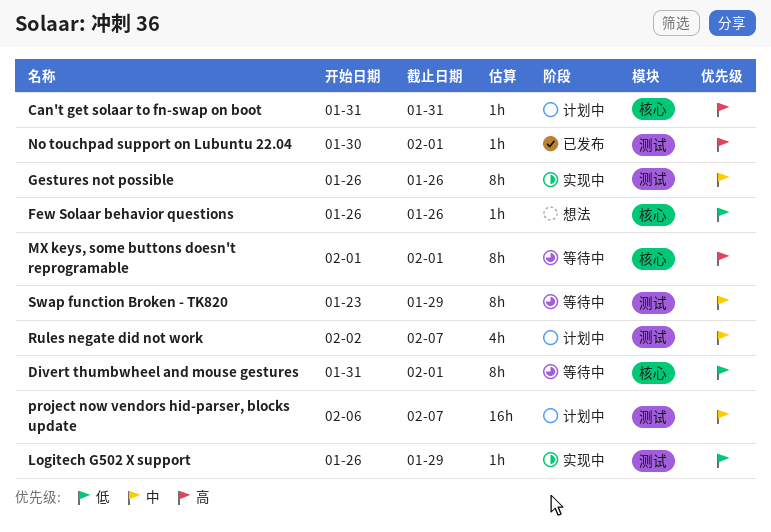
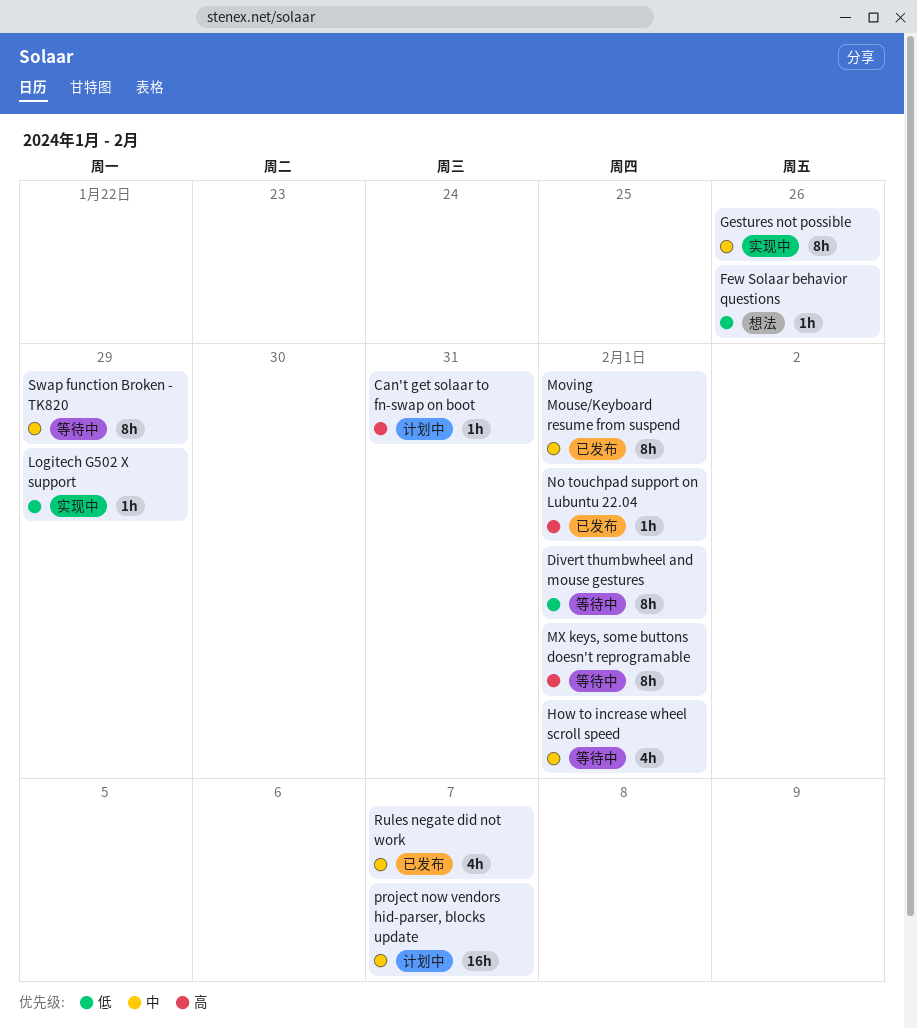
How to increase wheel scroll speed: none -> present
Moving Mouse/Keyboard resume from suspend: none -> present
Rules negate did not work, status: 计划中 -> 已发布

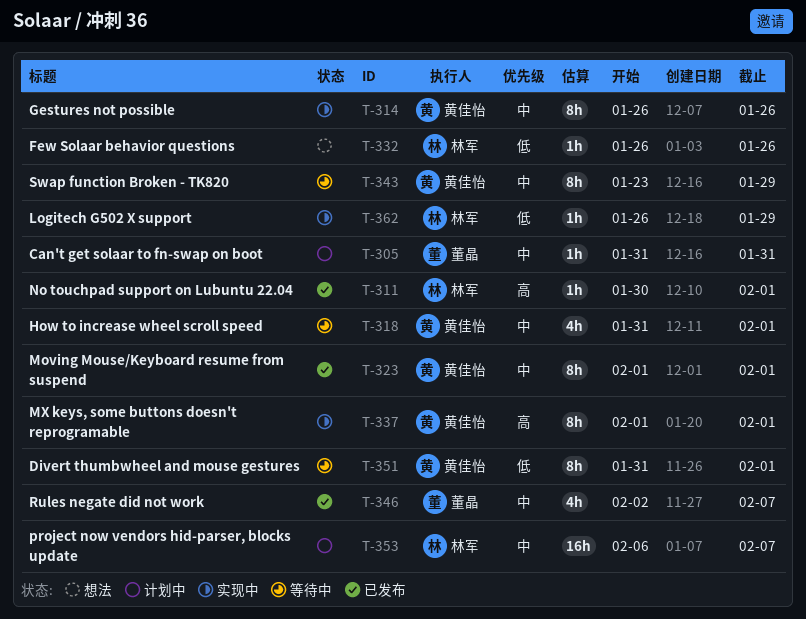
Can't get solaar to fn-swap on boot, priority: 高 -> 中
MX keys, some buttons doesn't reprogramable, status: 等待中 -> 实现中

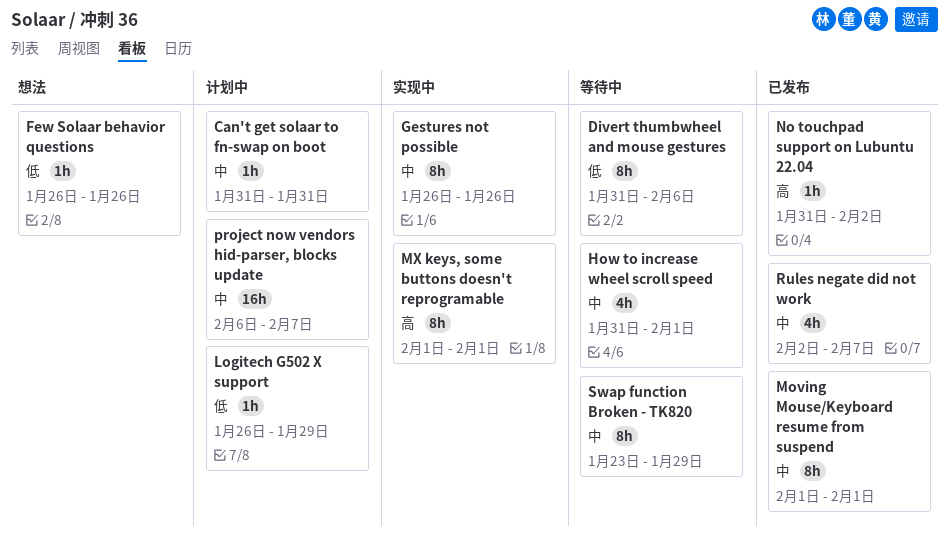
Divert thumbwheel and mouse gestures, due: Feb 1 -> Feb 6
Logitech G502 X support, status: 实现中 -> 计划中
No touchpad support on Lubuntu 22.04, start: Jan 30 -> Jan 31
No touchpad support on Lubuntu 22.04, due: Feb 1 -> Feb 2

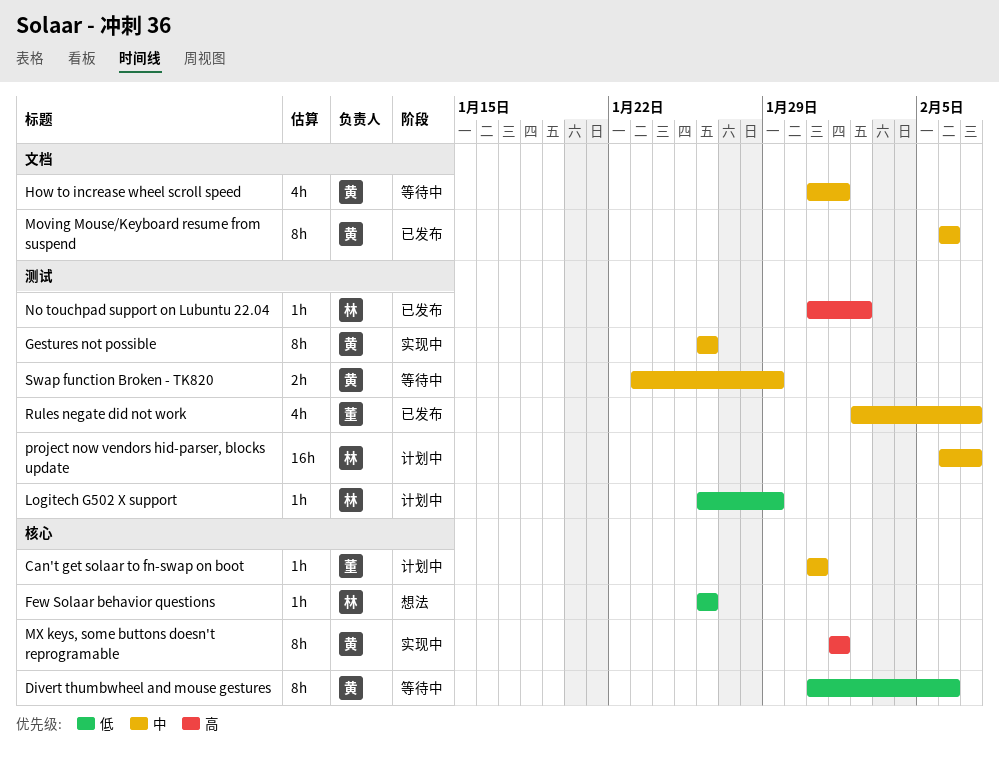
Moving Mouse/Keyboard resume from suspend, start: Feb 1 -> Feb 6
Moving Mouse/Keyboard resume from suspend, due: Feb 1 -> Feb 6
Swap function Broken - TK820, estimate: 8h -> 2h

